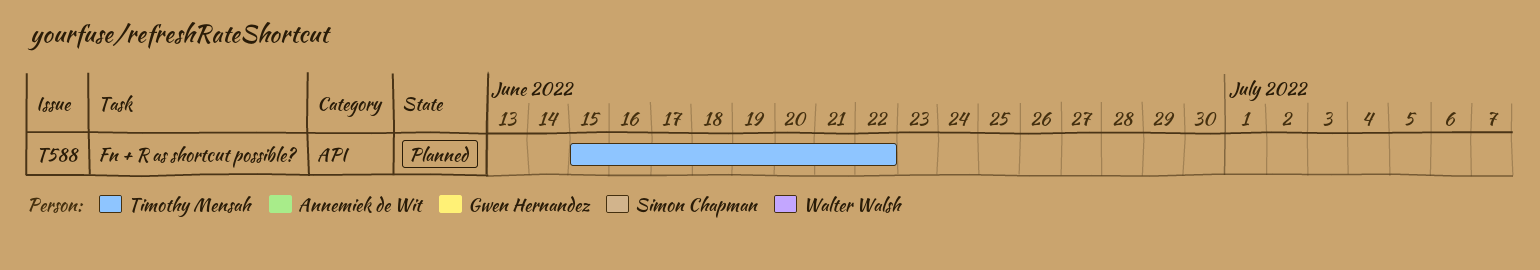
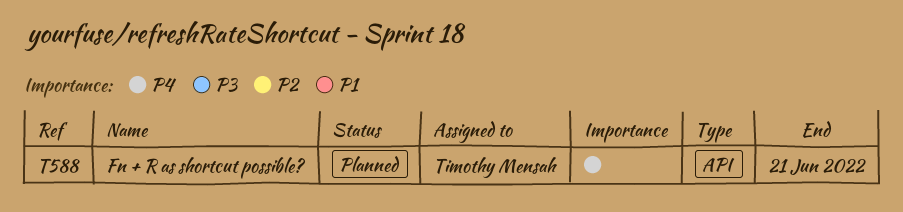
T588, due: Jun 22 -> Jun 21

